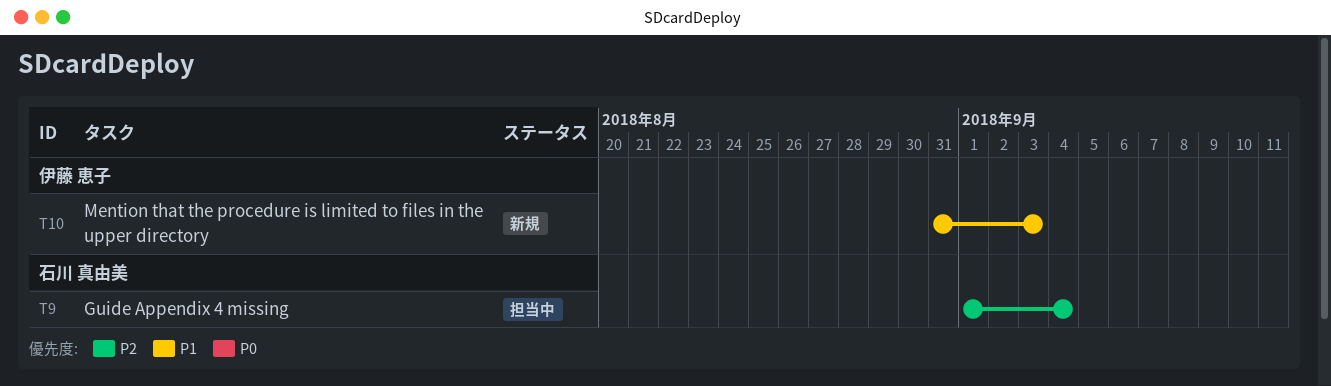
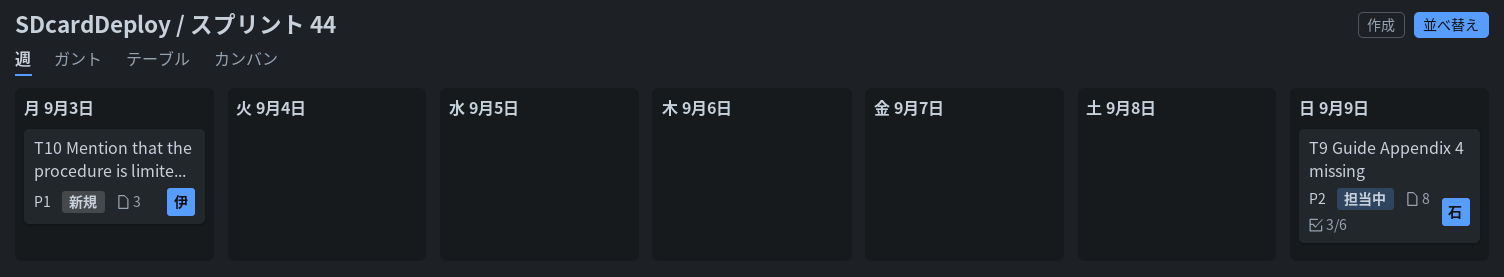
T9, due: Sep 4 -> Sep 9

